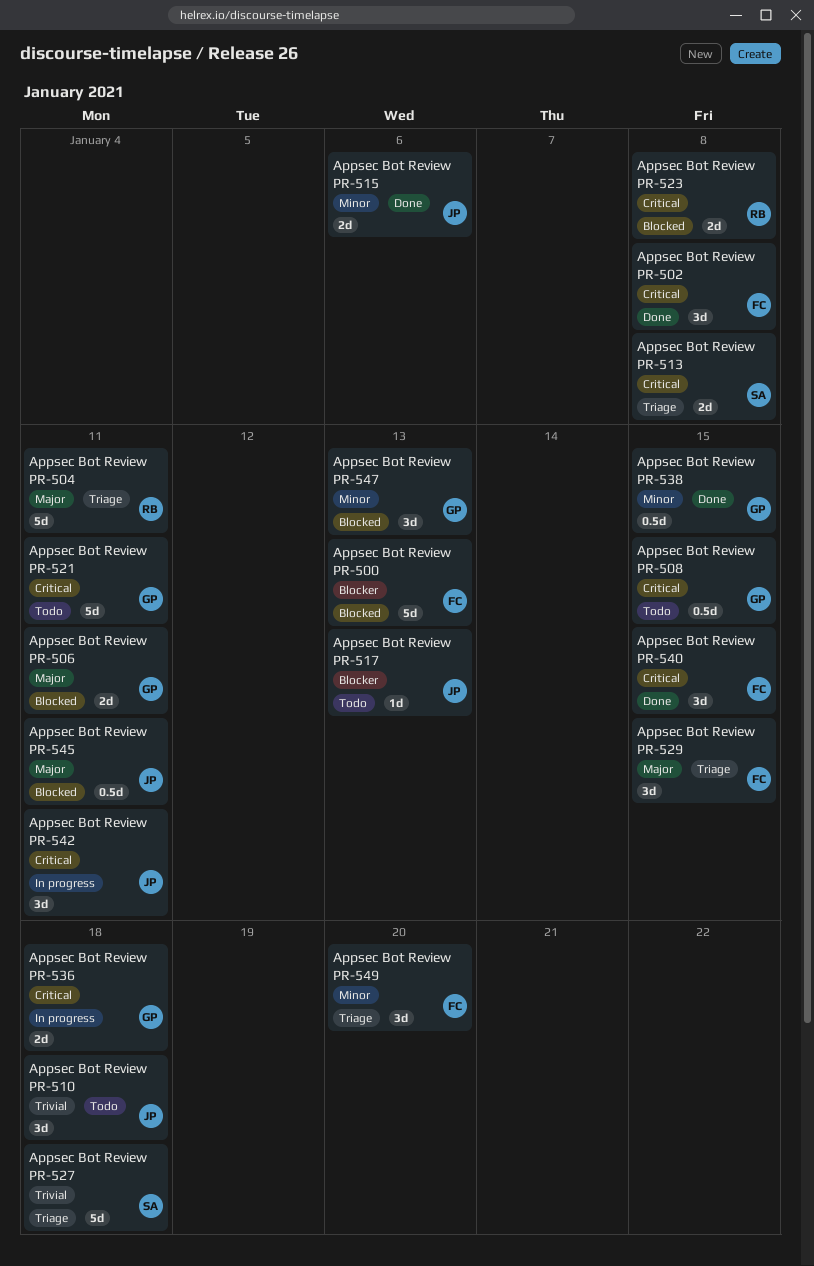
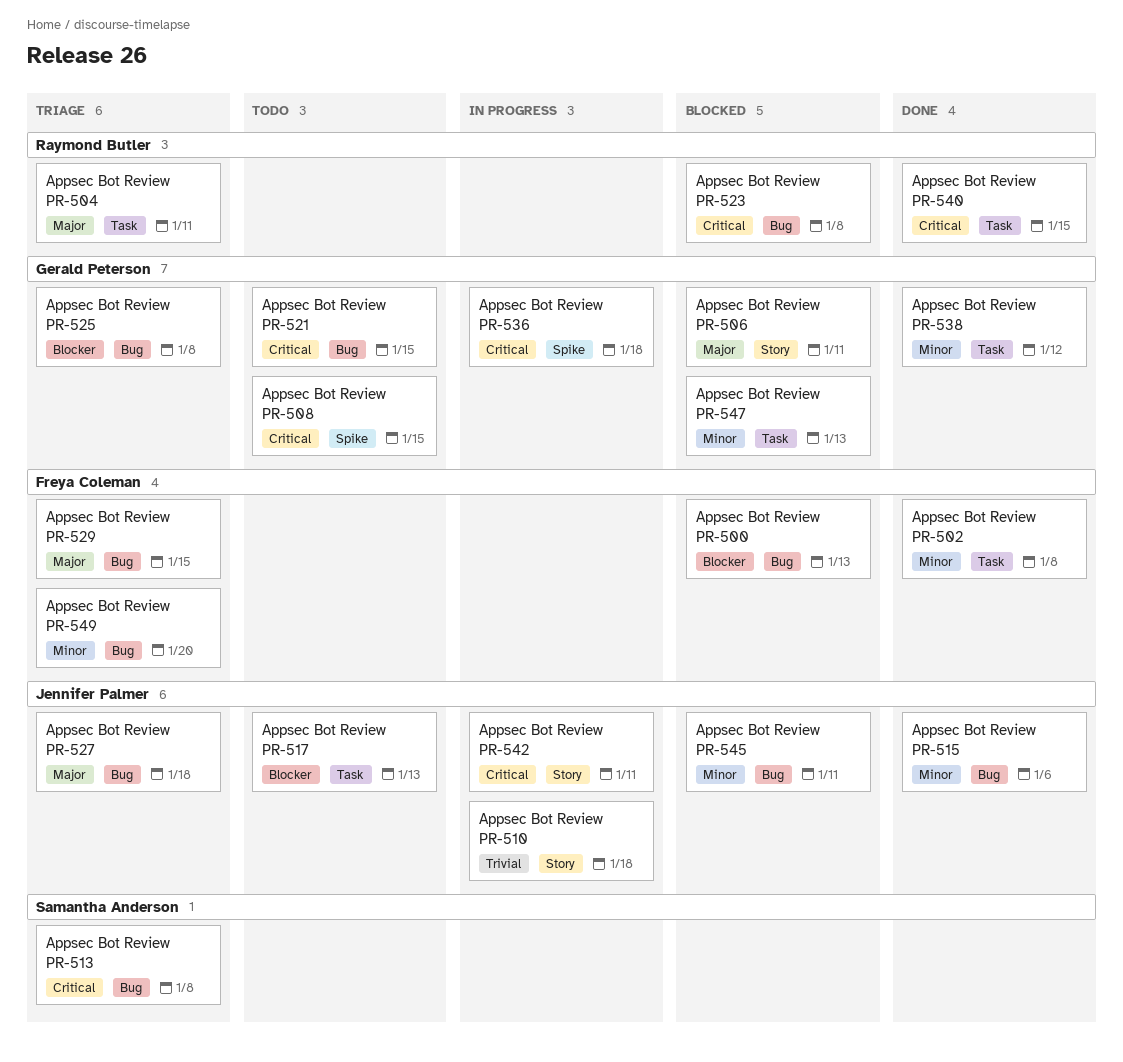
Appsec Bot Review PR-502, priority: Critical -> Minor
Appsec Bot Review PR-510, status: Todo -> In progress
Appsec Bot Review PR-521, due: Jan 11 -> Jan 15
Appsec Bot Review PR-525: none -> present
Appsec Bot Review PR-527, owner: Samantha Anderson -> Jennifer Palmer
Appsec Bot Review PR-527, priority: Trivial -> Major
Appsec Bot Review PR-538, due: Jan 15 -> Jan 12
Appsec Bot Review PR-540, owner: Freya Coleman -> Raymond Butler
Appsec Bot Review PR-545, priority: Major -> Minor

